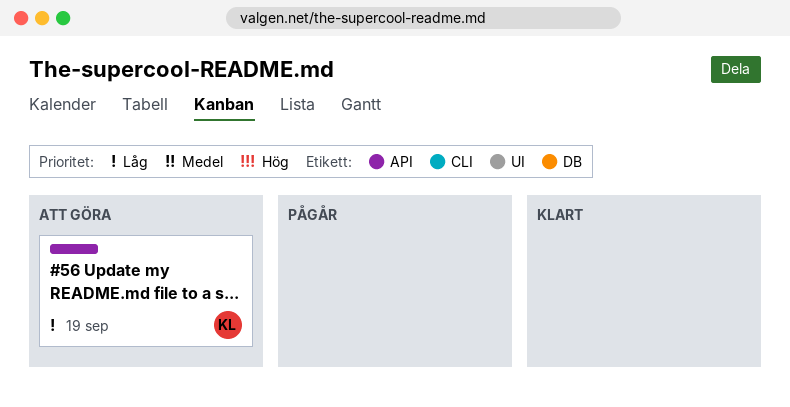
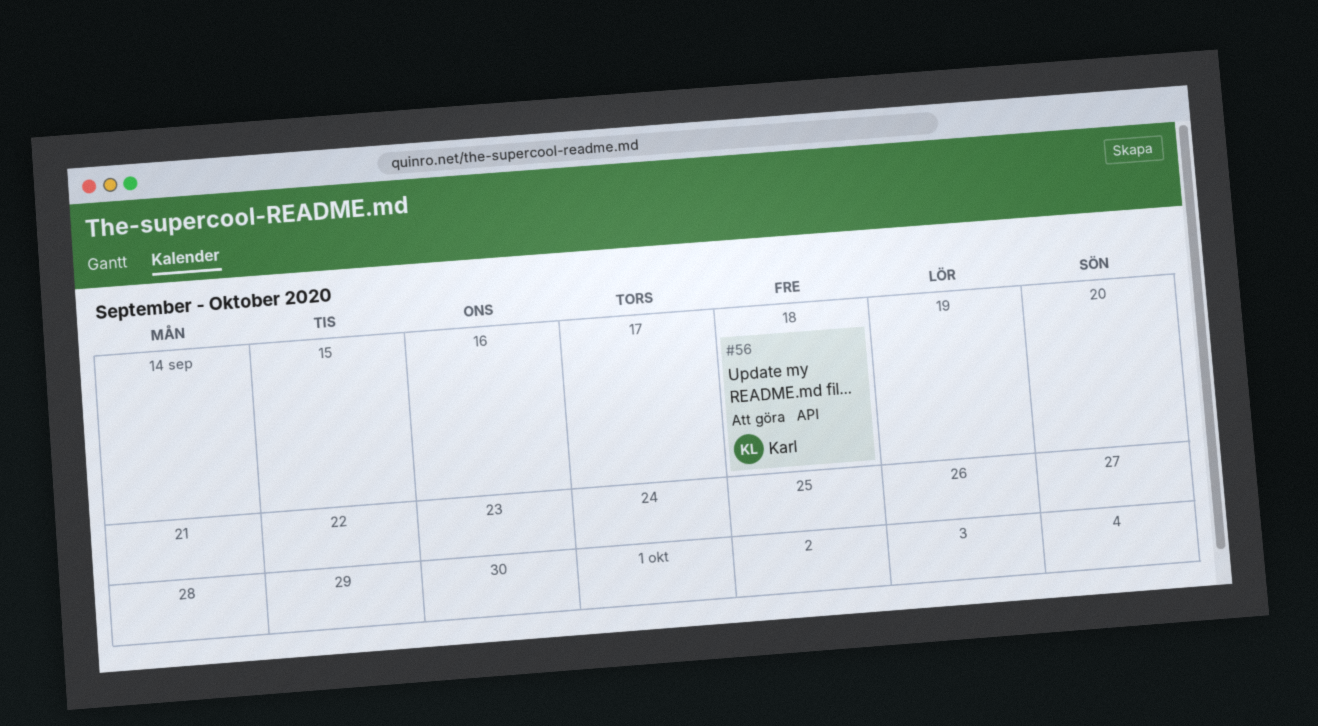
#56, due: Sep 19 -> Sep 18

